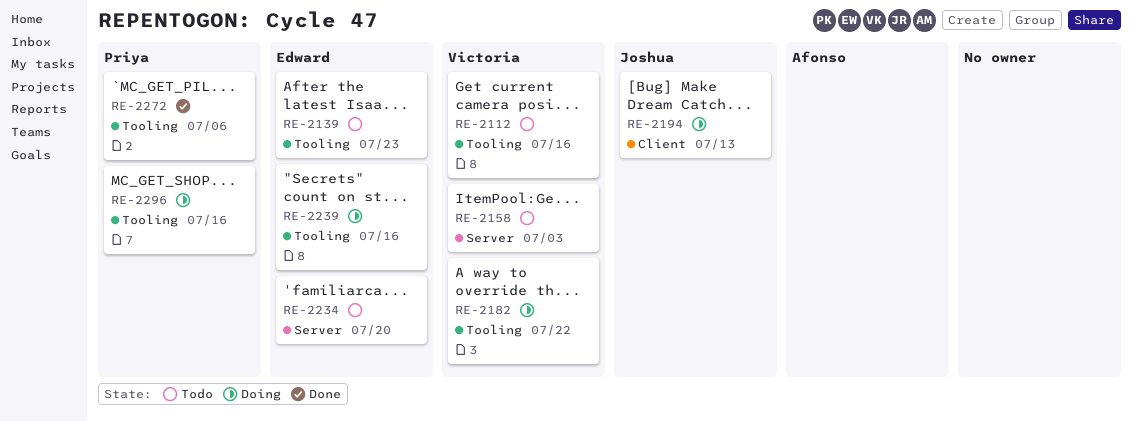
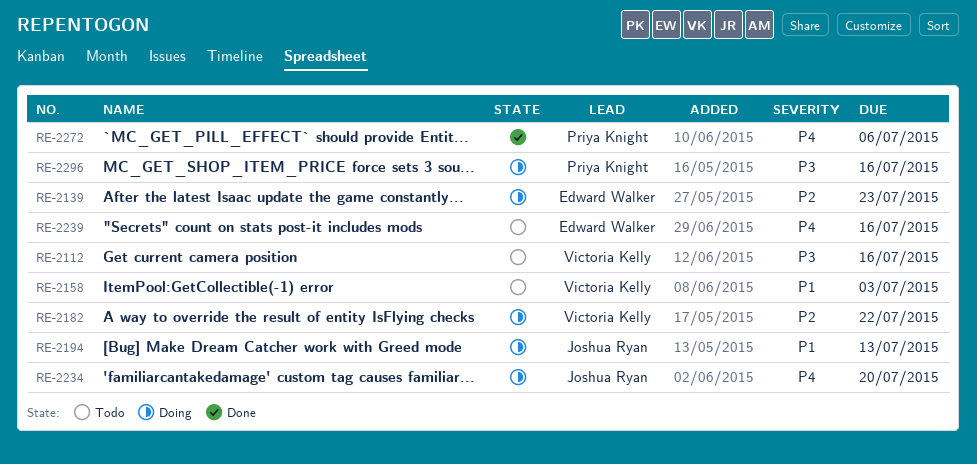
RE-2139, status: Todo -> Doing
RE-2234, status: Todo -> Doing
RE-2234, owner: Edward Walker -> Joshua Ryan
RE-2239, status: Doing -> Todo

